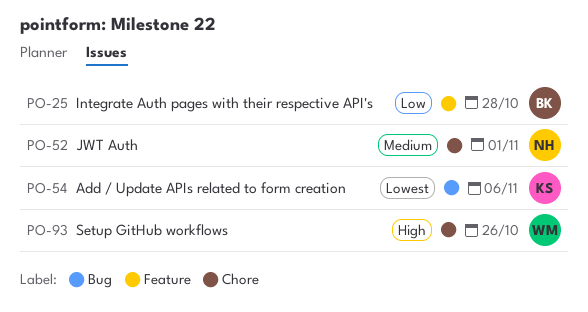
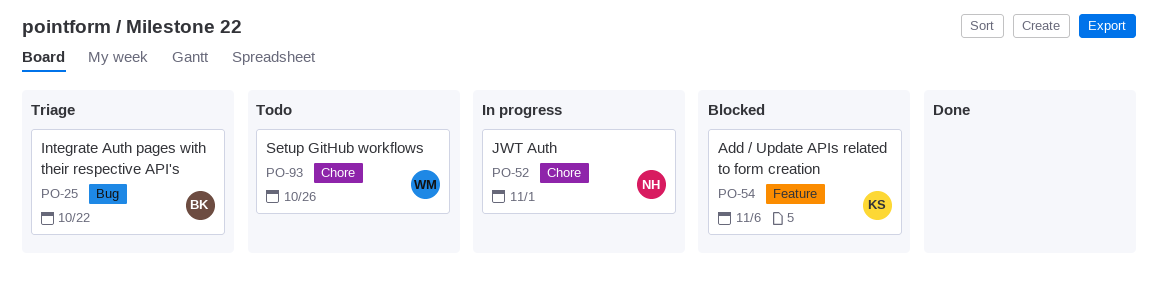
PO-25, label: Feature -> Bug
PO-25, due: Oct 28 -> Oct 22
PO-54, label: Bug -> Feature

